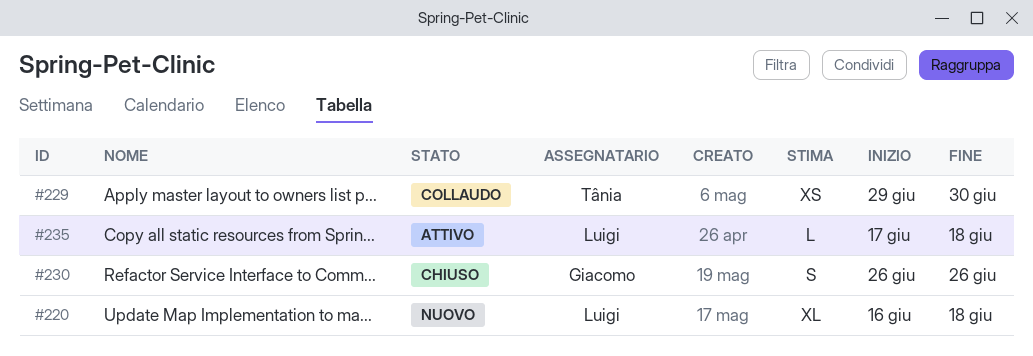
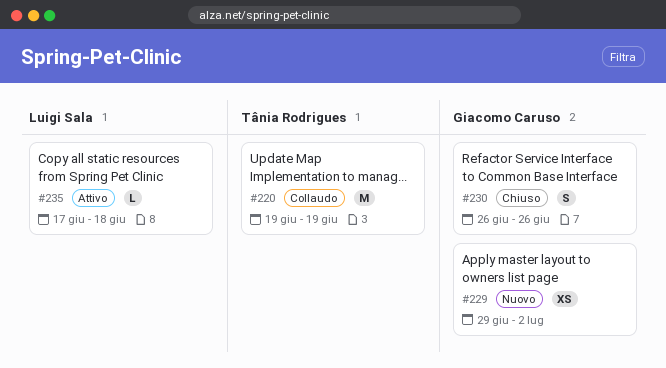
#220, status: Nuovo -> Collaudo
#220, owner: Luigi Sala -> Tânia Rodrigues
#220, estimate: XL -> M
#220, start: Jun 16 -> Jun 19
#220, due: Jun 18 -> Jun 19
#229, status: Collaudo -> Nuovo
#229, owner: Tânia Rodrigues -> Giacomo Caruso
#229, due: Jun 30 -> Jul 2

